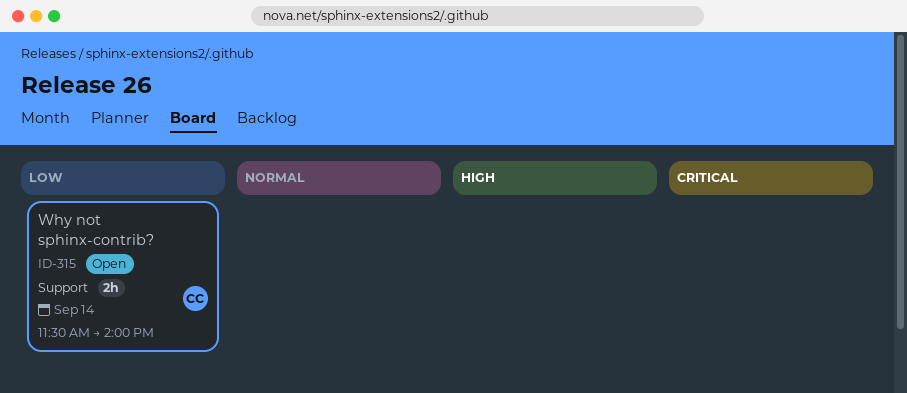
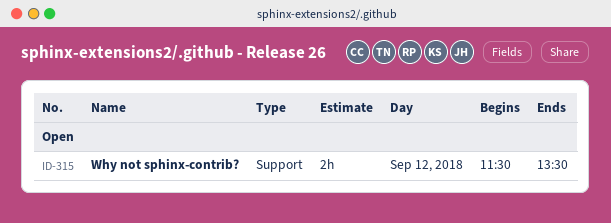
ID-315, day: Sep 14 -> Sep 12
ID-315, ends: 14:00 -> 13:30

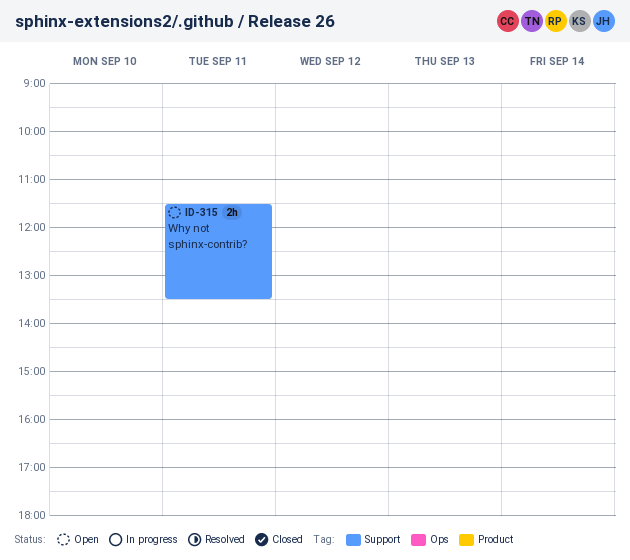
ID-315, day: Sep 12 -> Sep 11

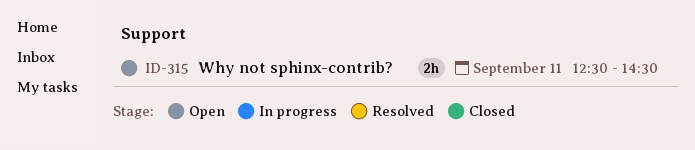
ID-315, begins: 11:30 -> 12:30
ID-315, ends: 13:30 -> 14:30

